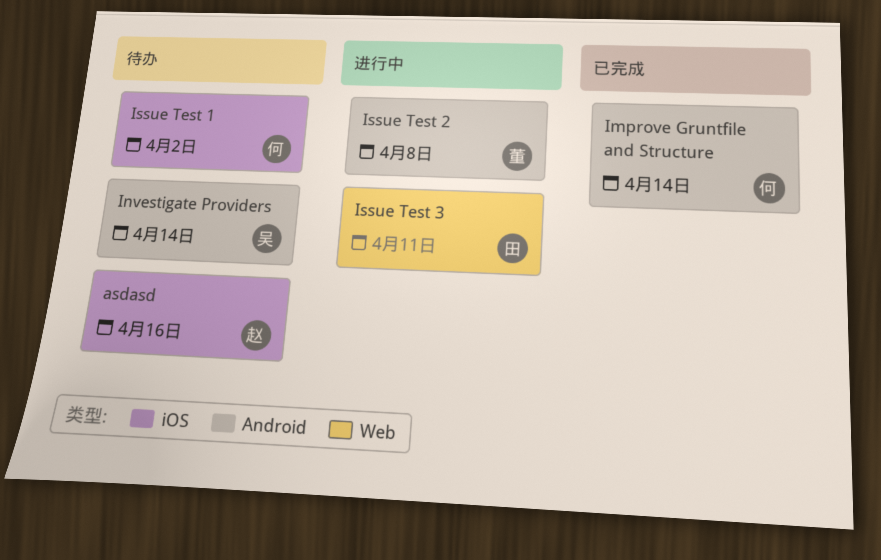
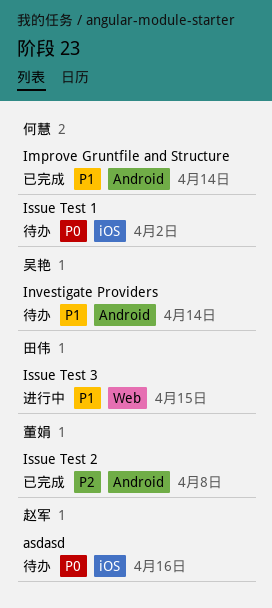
Issue Test 2, status: 进行中 -> 已完成
Issue Test 3, due: Apr 11 -> Apr 15

